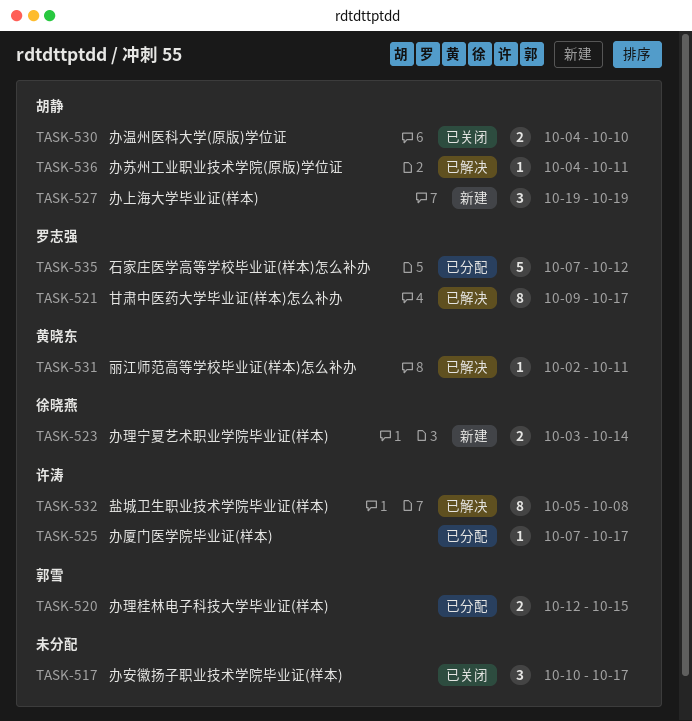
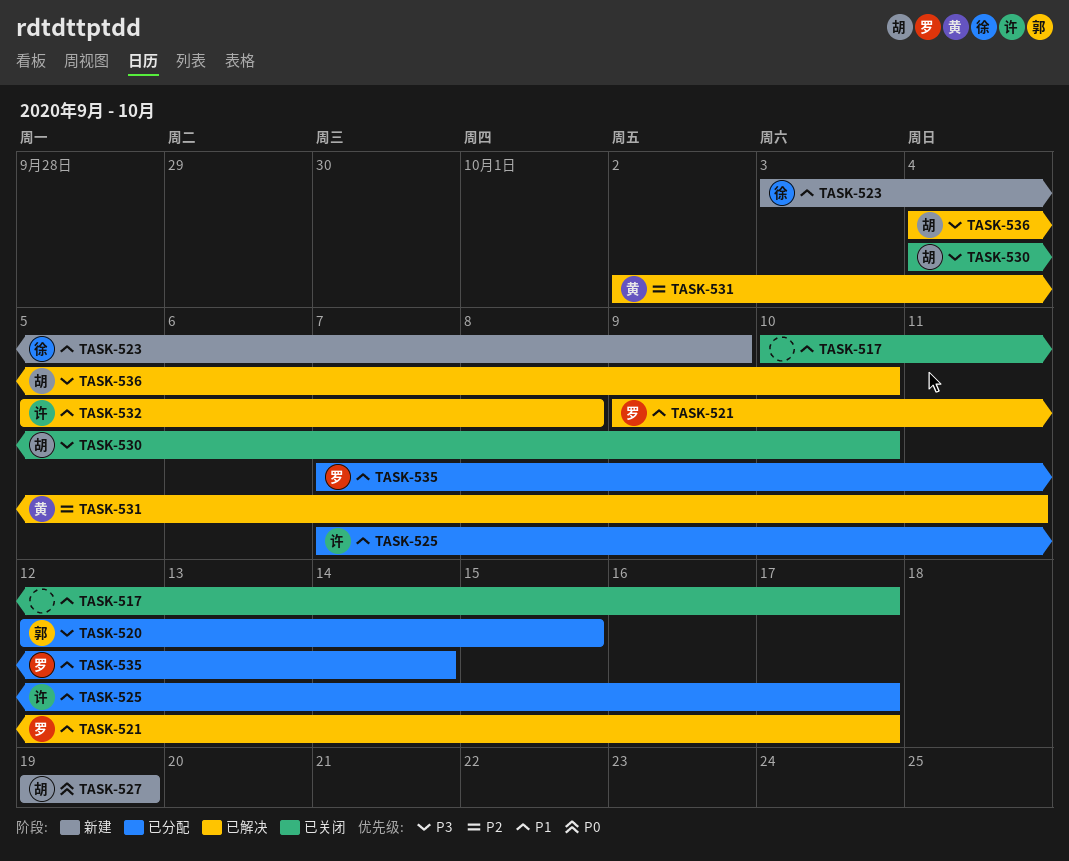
TASK-523, due: Oct 14 -> Oct 9
TASK-535, due: Oct 12 -> Oct 14
TASK-536, due: Oct 11 -> Oct 10

